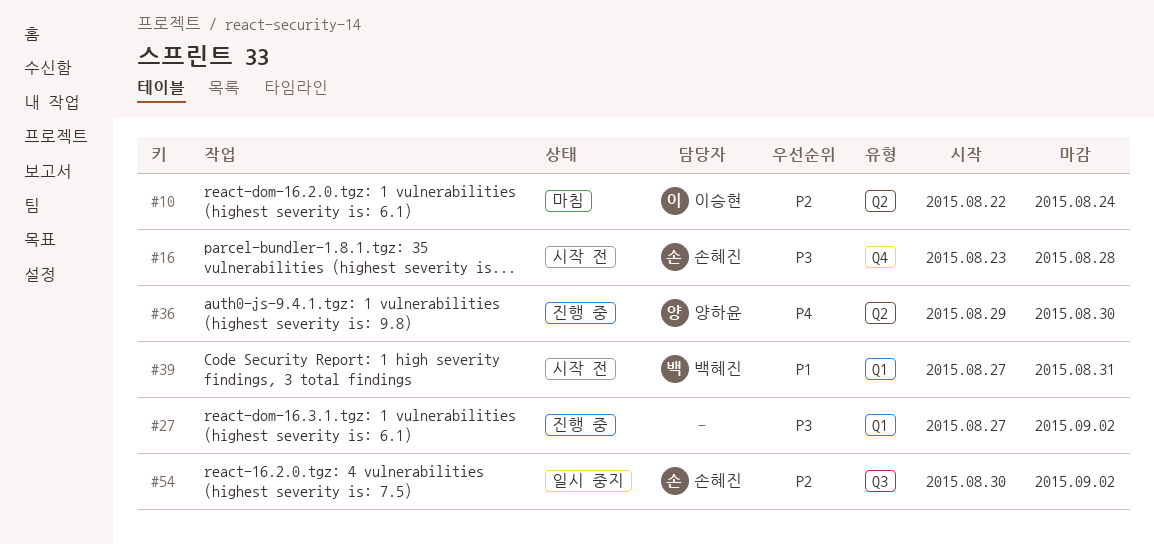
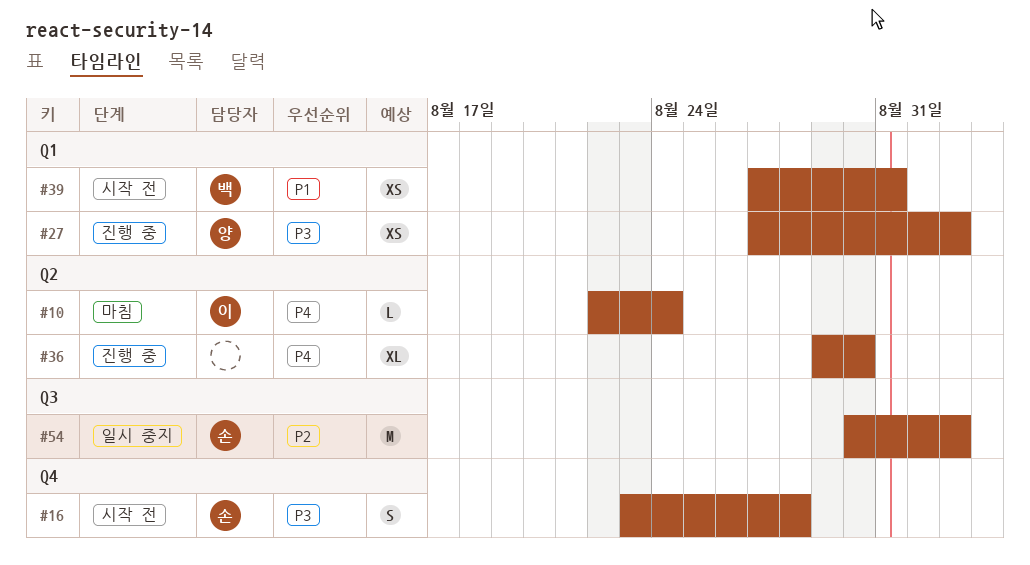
#10, priority: P2 -> P4
#27, owner: none -> 양하윤
#36, owner: 양하윤 -> none

